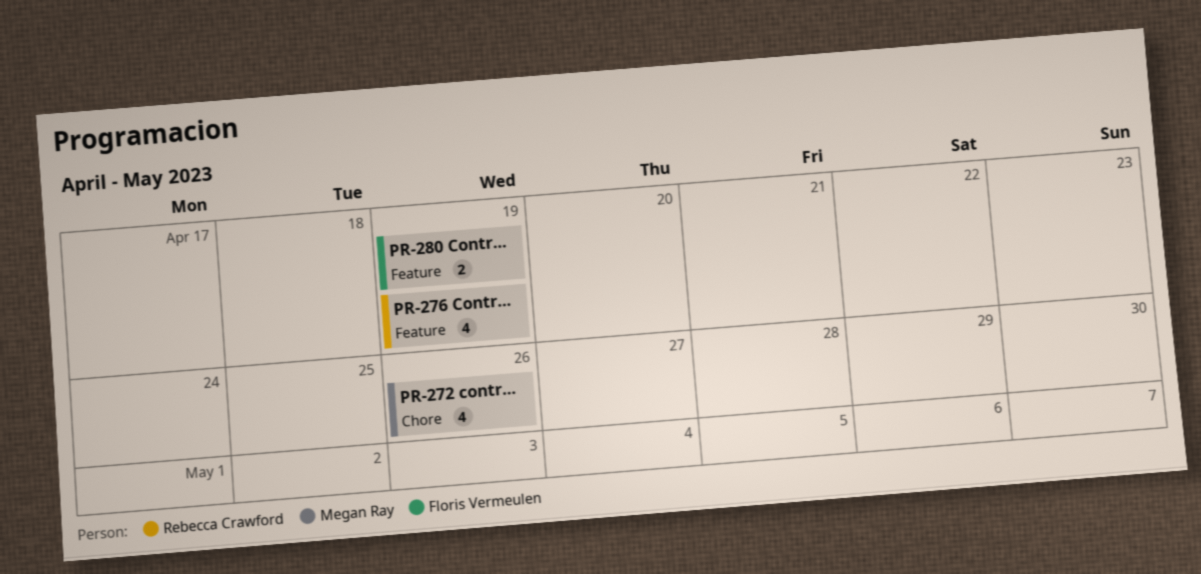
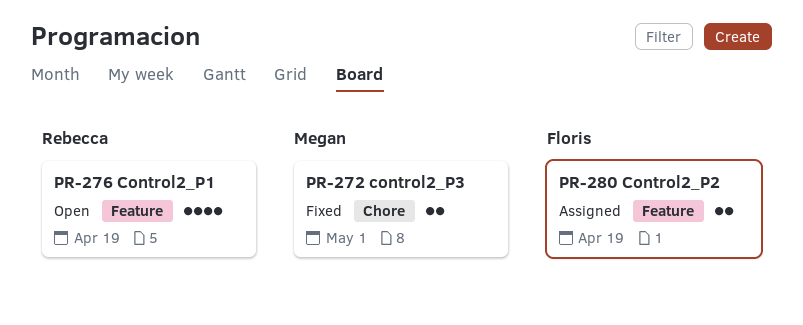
PR-272, estimate: 4 -> 2
PR-272, due: Apr 26 -> May 1

